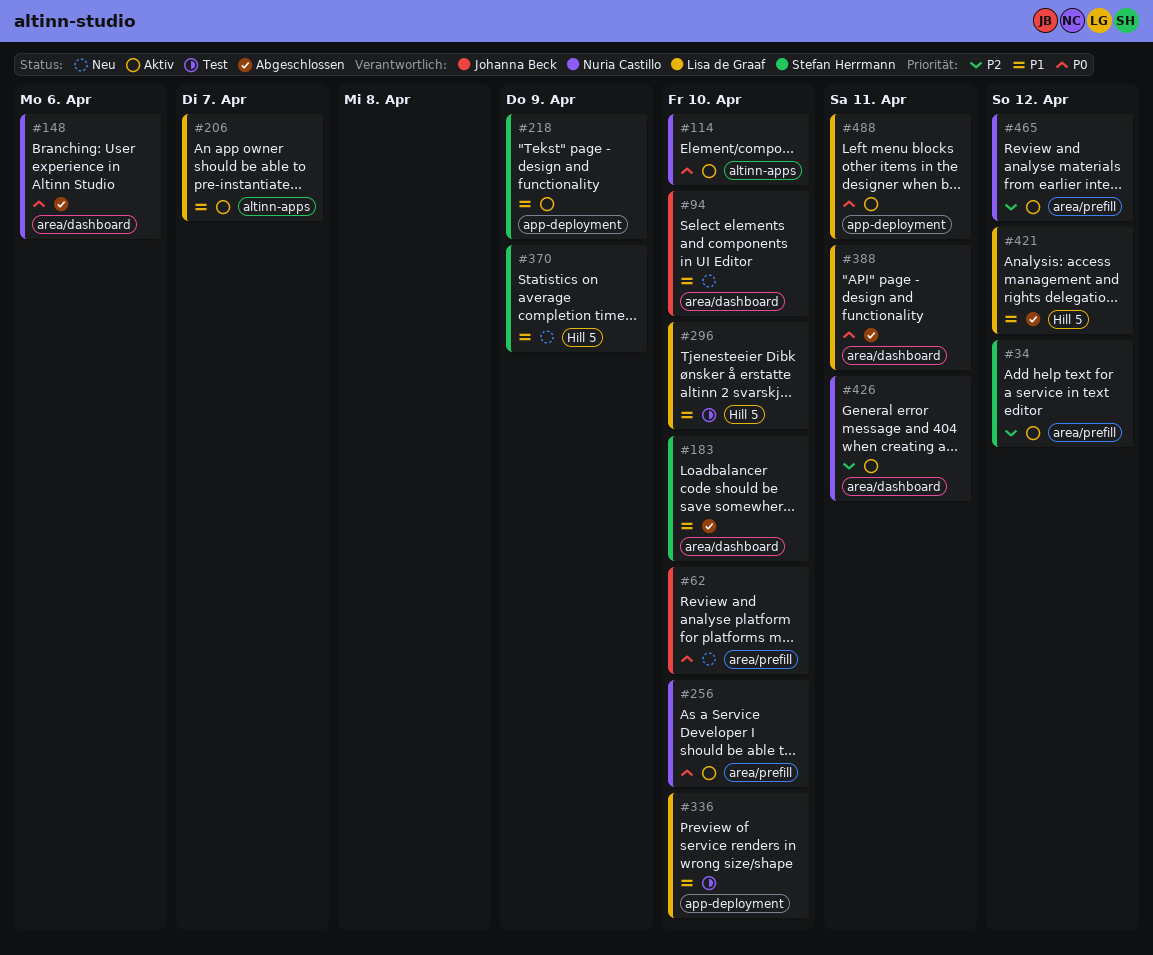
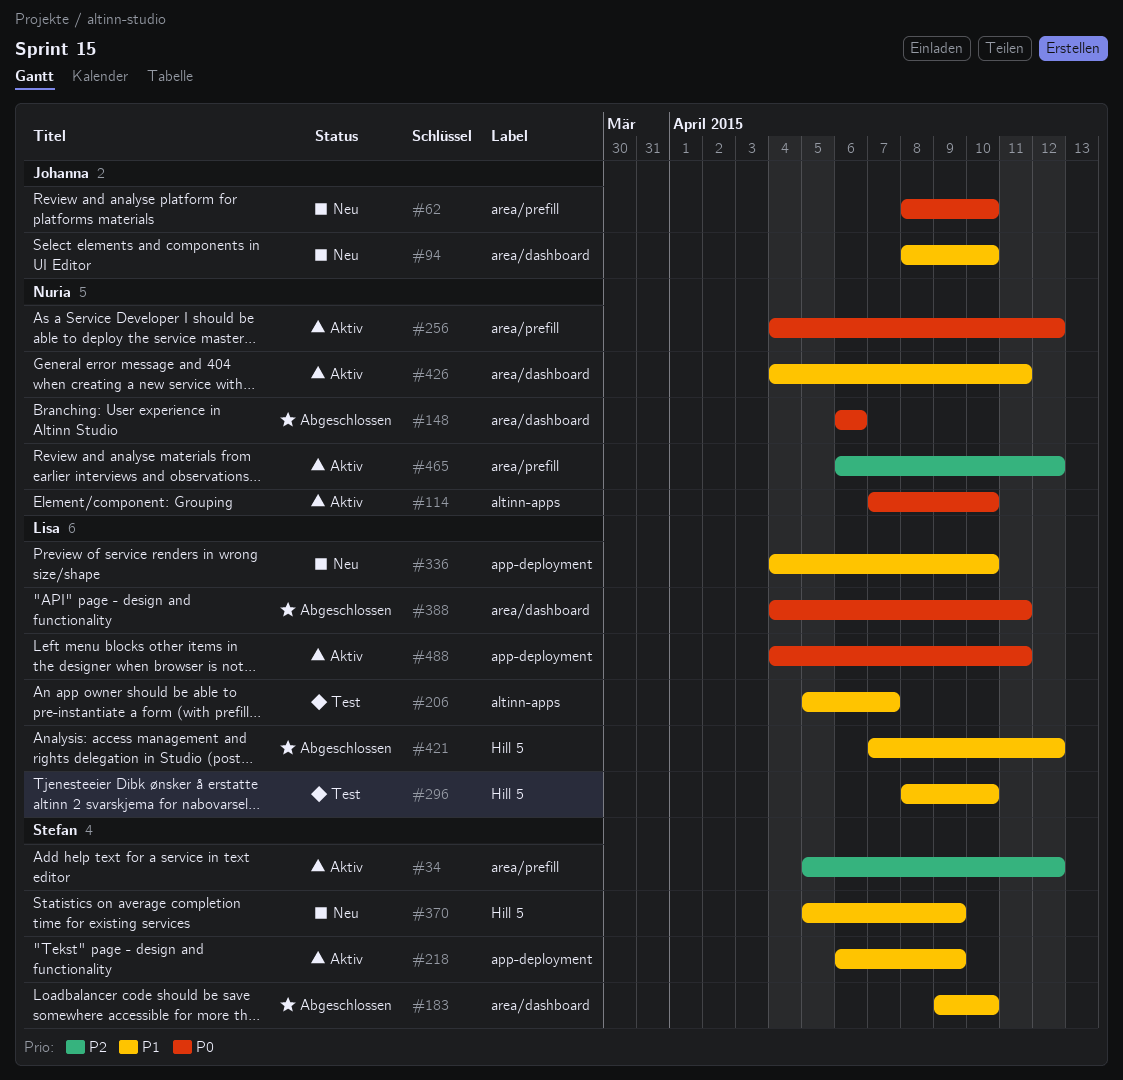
#206, status: Aktiv -> Test
#256, due: Apr 10 -> Apr 12
#336, status: Test -> Neu
#426, priority: P2 -> P1

